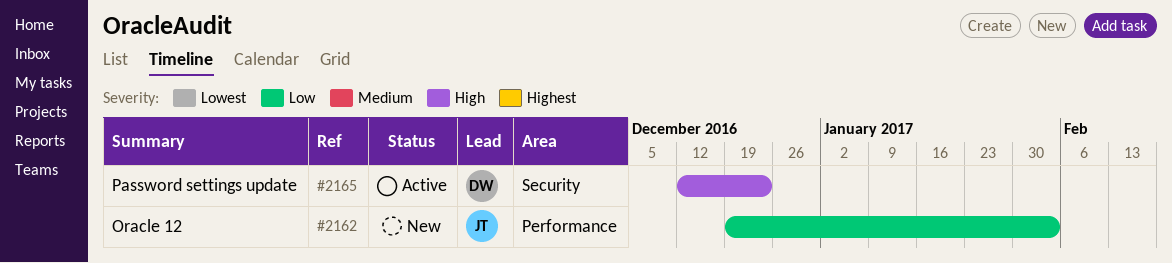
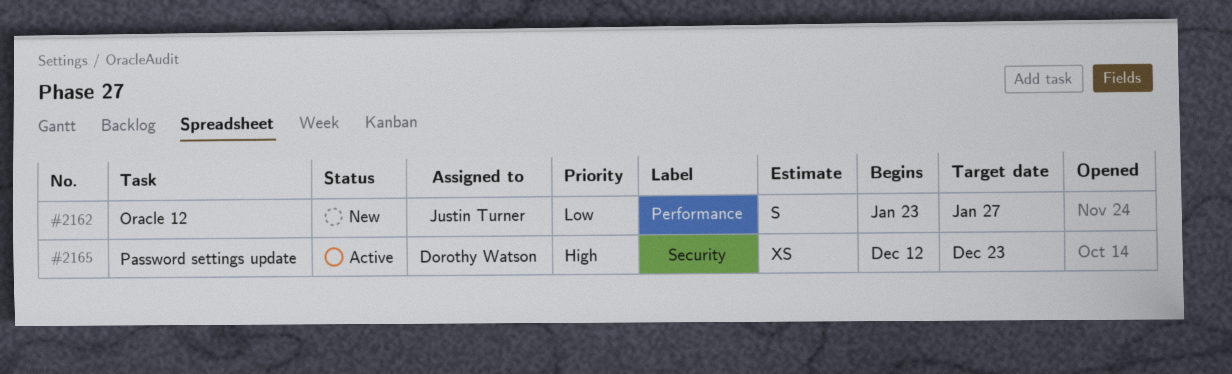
#2162, start: Dec 19 -> Jan 23
#2162, due: Feb 3 -> Jan 27

